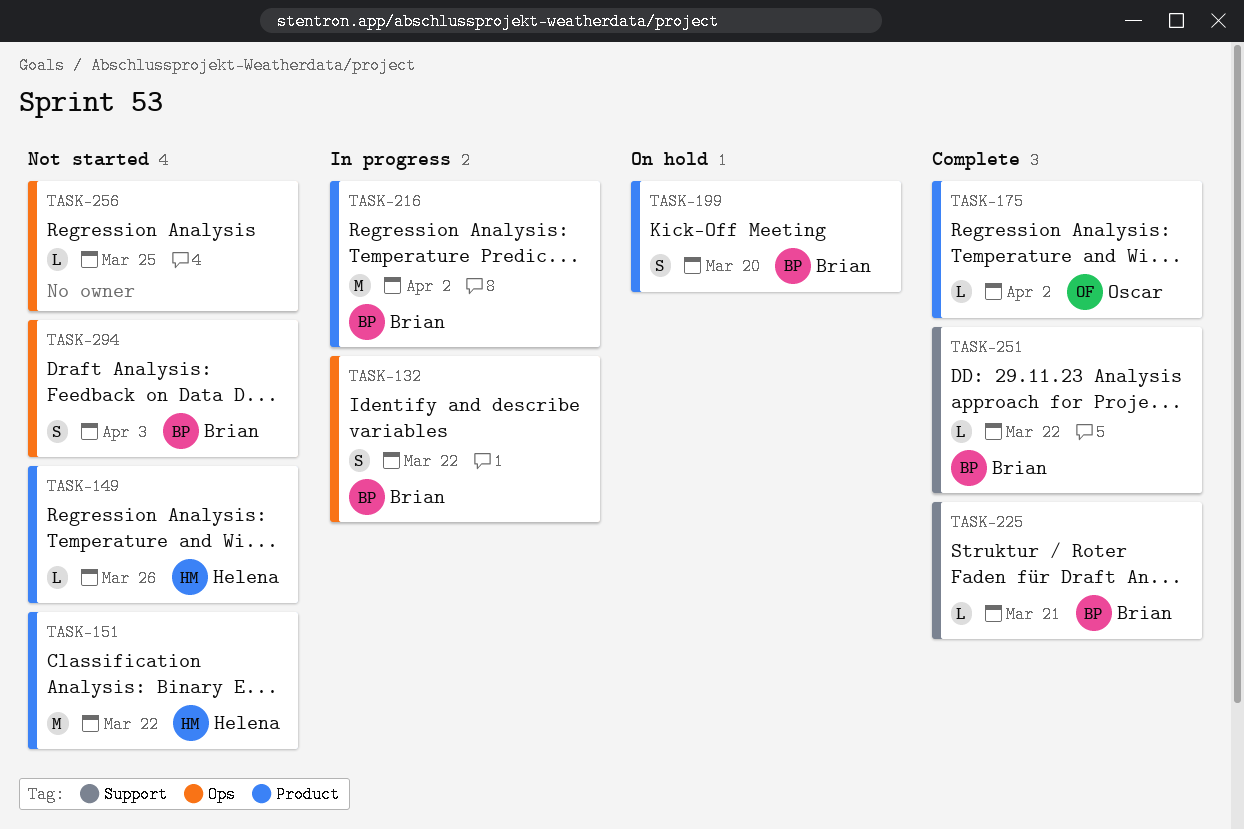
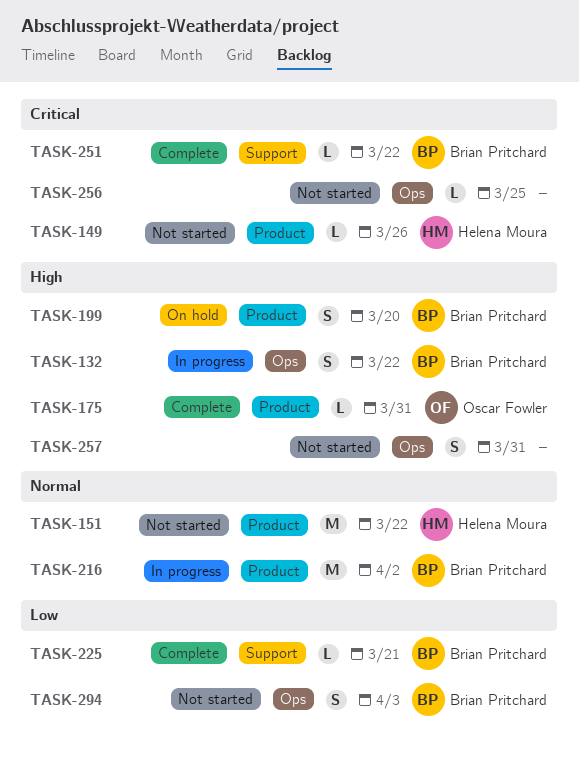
TASK-175, due: Apr 2 -> Mar 31
TASK-257: none -> present

